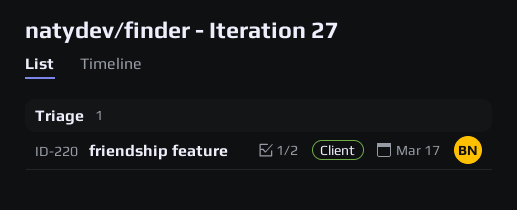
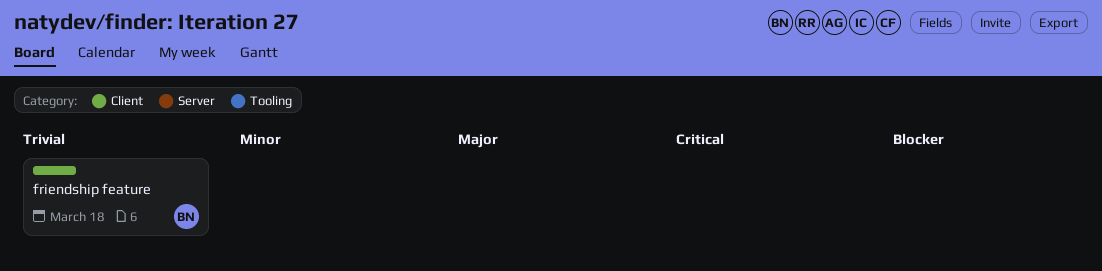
friendship feature, due: Mar 17 -> Mar 18

